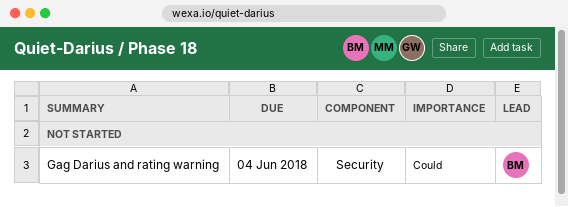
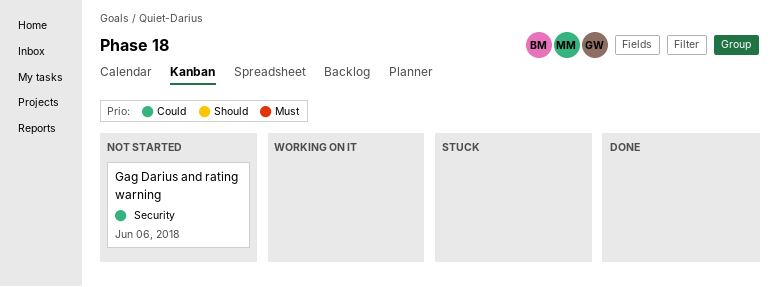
Gag Darius and rating warning, due: Jun 4 -> Jun 6

